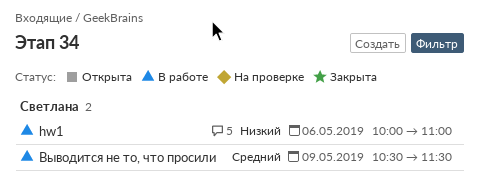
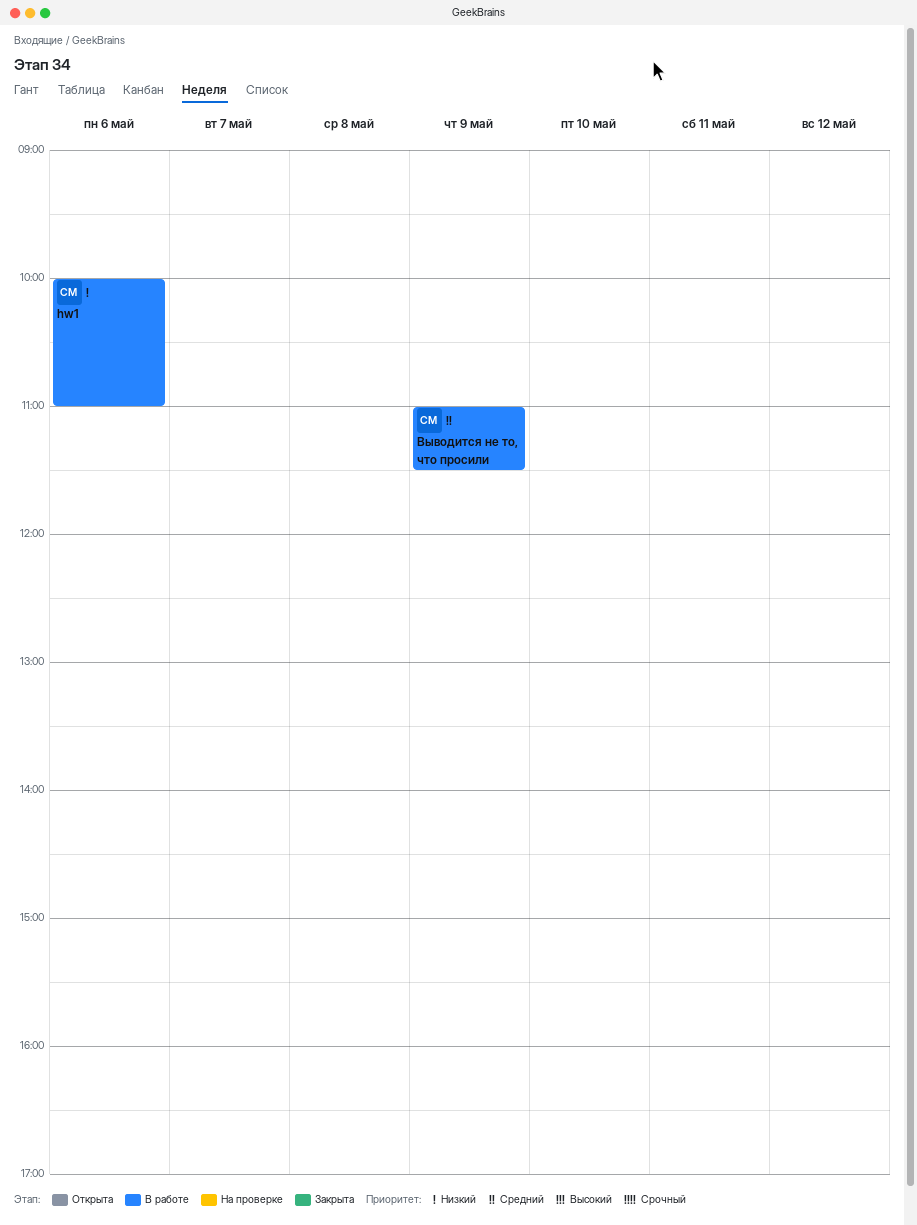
Выводится не то, что просили, begins: 10:30 -> 11:00

